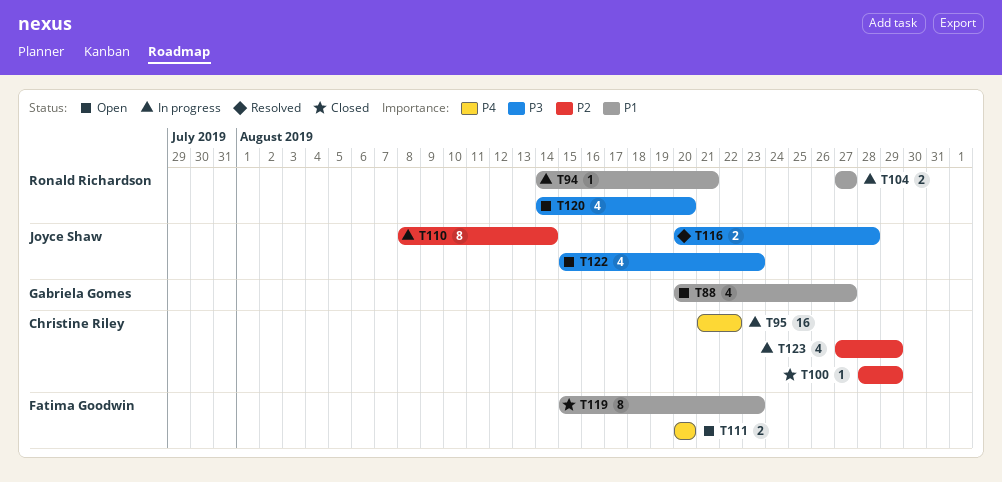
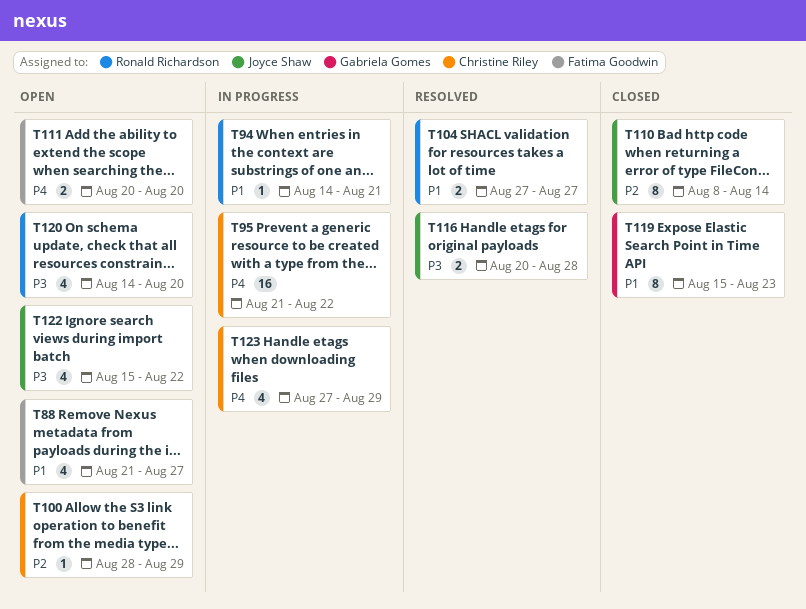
T88, owner: Gabriela Gomes -> Fatima Goodwin
T88, start: Aug 20 -> Aug 21
T100, status: Closed -> Open
T104, status: In progress -> Resolved
T110, status: In progress -> Closed
T119, owner: Fatima Goodwin -> Gabriela Gomes
T122, due: Aug 23 -> Aug 22
T123, priority: P2 -> P4

